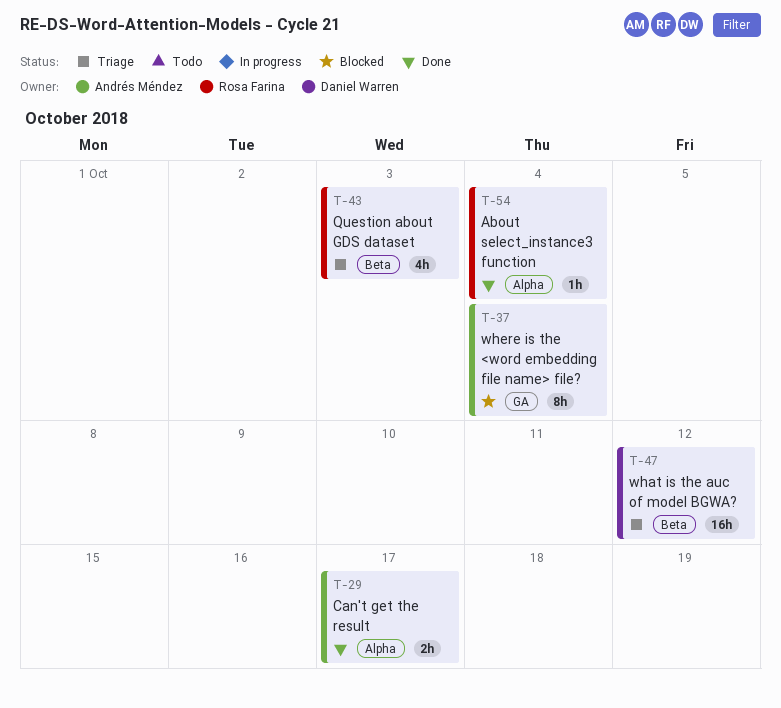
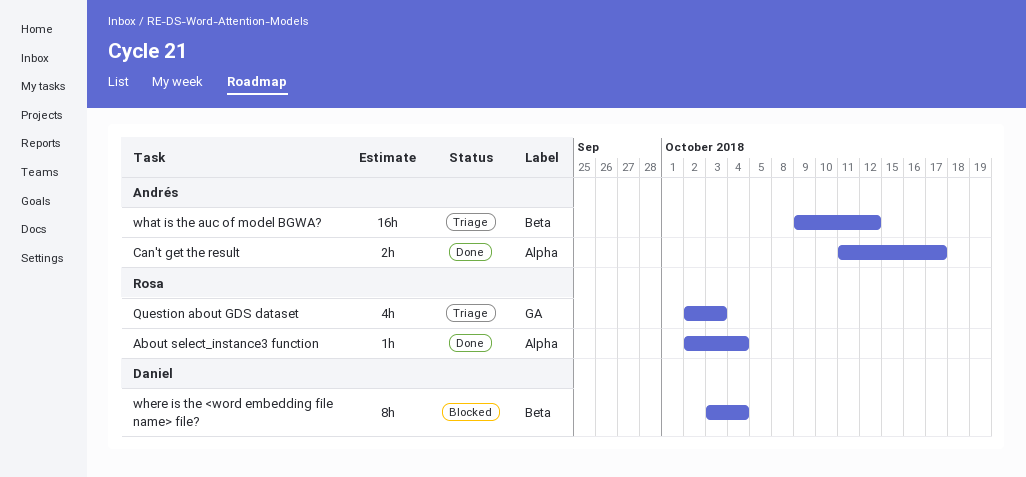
Question about GDS dataset, label: Beta -> GA
what is the auc of model BGWA?, owner: Daniel Warren -> Andrés Méndez
where is the <word embedding file name> file?, owner: Andrés Méndez -> Daniel Warren
where is the <word embedding file name> file?, label: GA -> Beta

